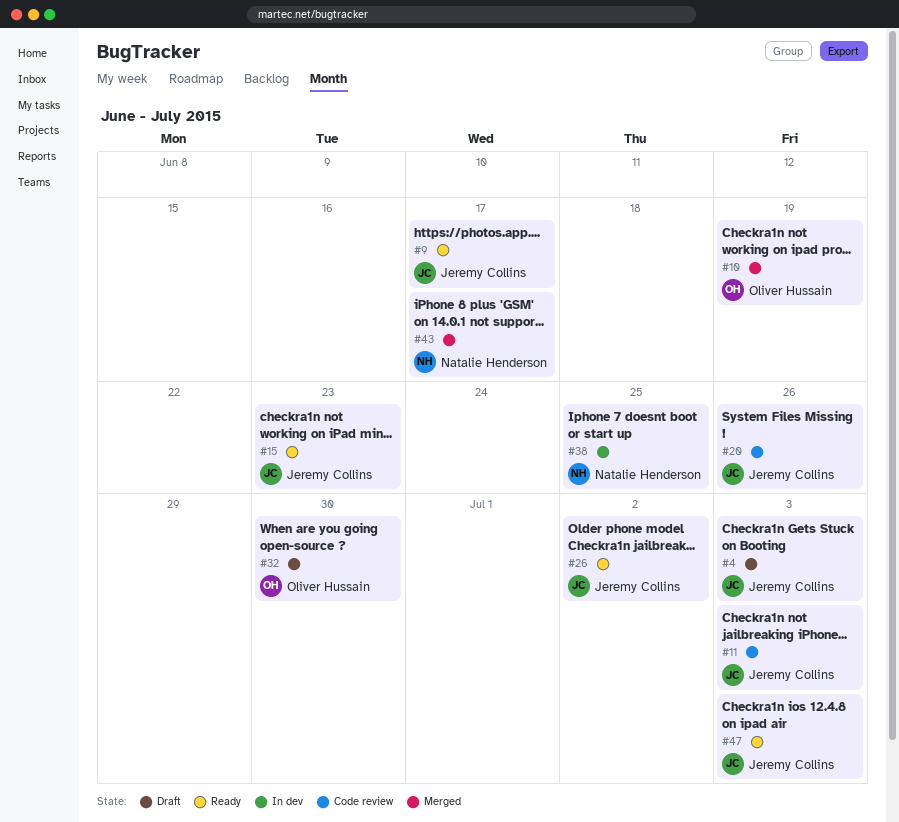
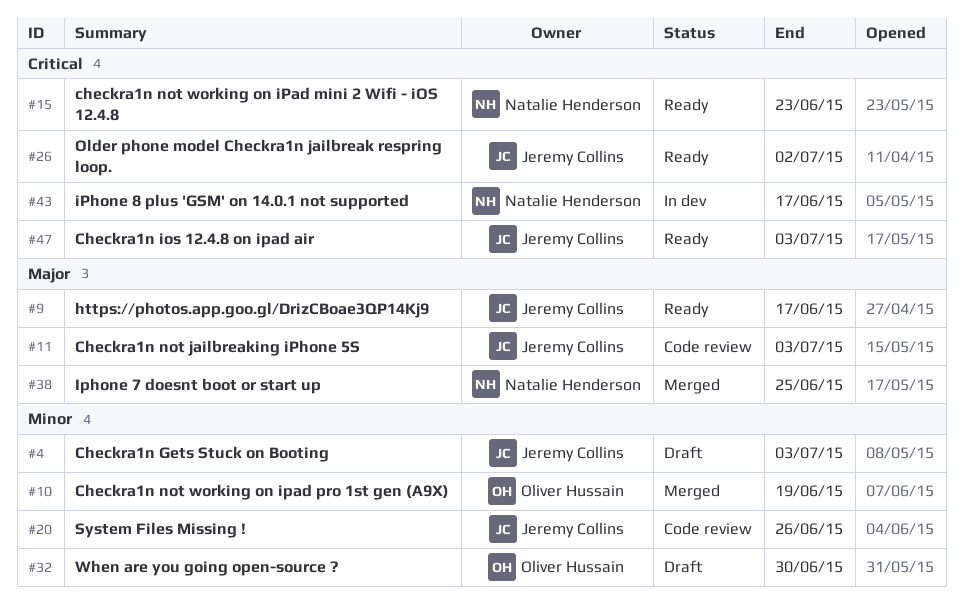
#15, owner: Jeremy Collins -> Natalie Henderson
#38, status: In dev -> Merged
#43, status: Merged -> In dev

